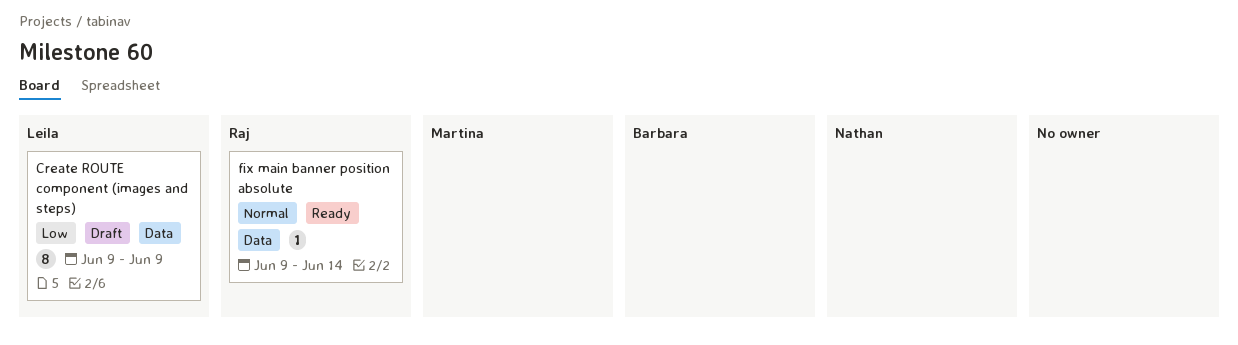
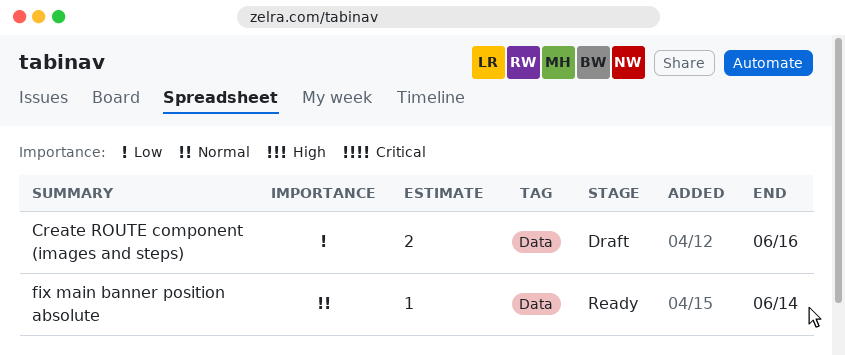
Create ROUTE component (images and steps), estimate: 8 -> 2
Create ROUTE component (images and steps), due: Jun 9 -> Jun 16

